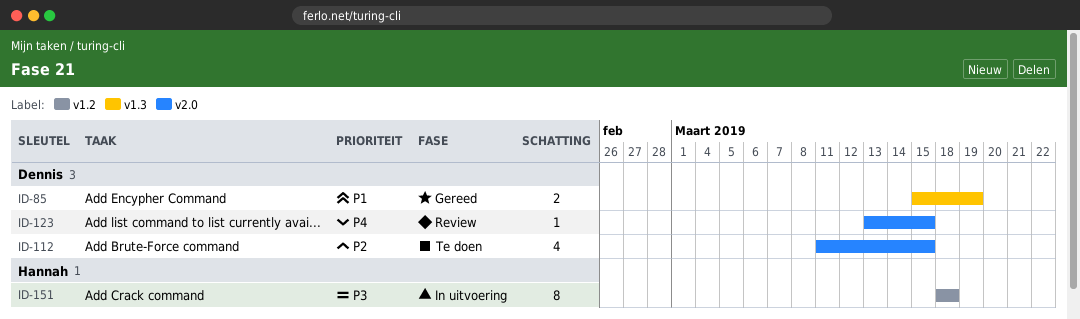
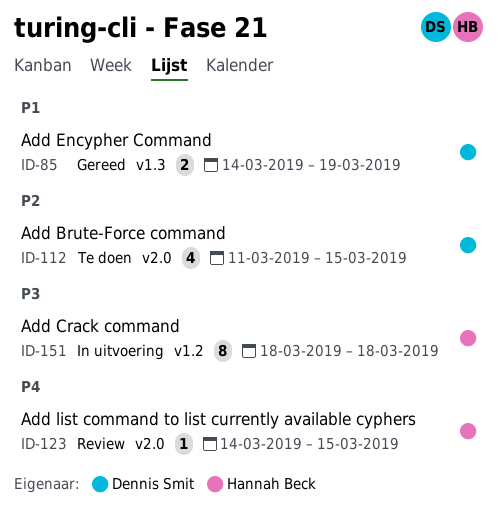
ID-85, start: Mar 15 -> Mar 14
ID-123, owner: Dennis Smit -> Hannah Beck
ID-123, start: Mar 13 -> Mar 14

